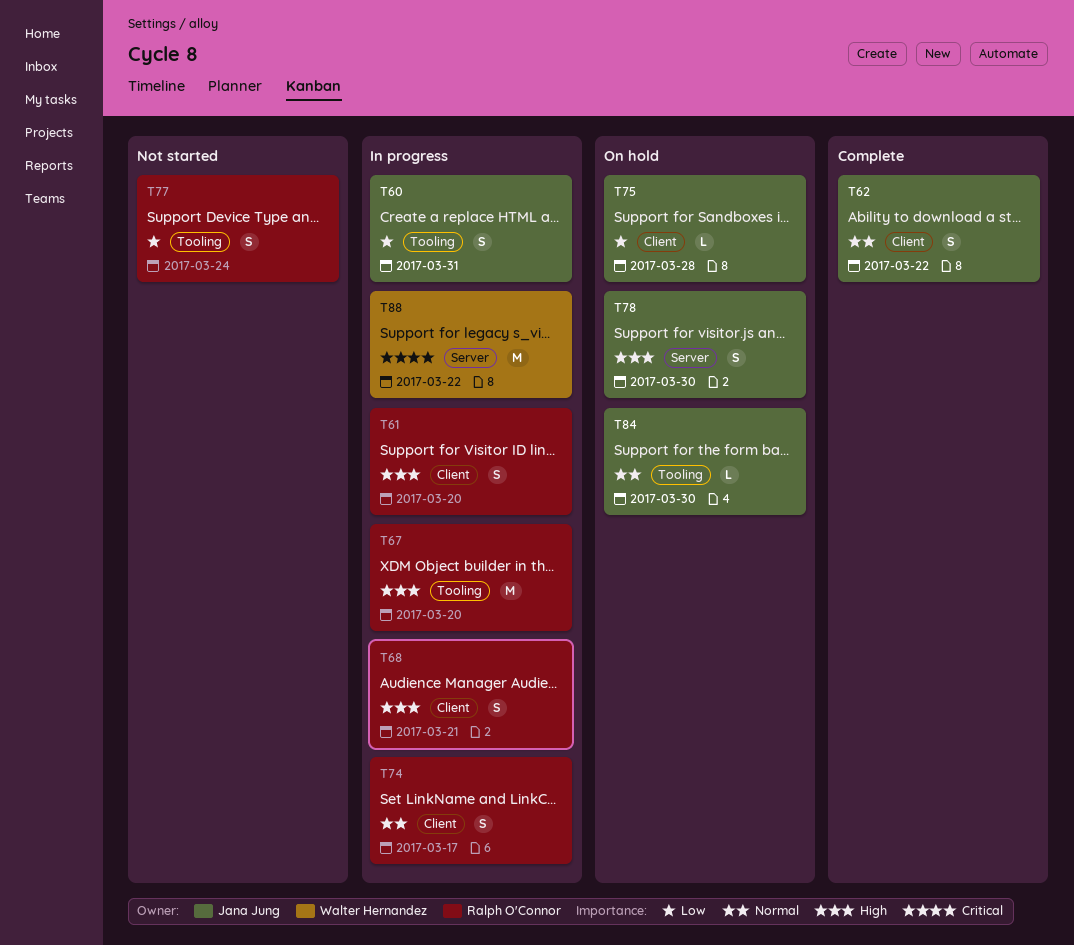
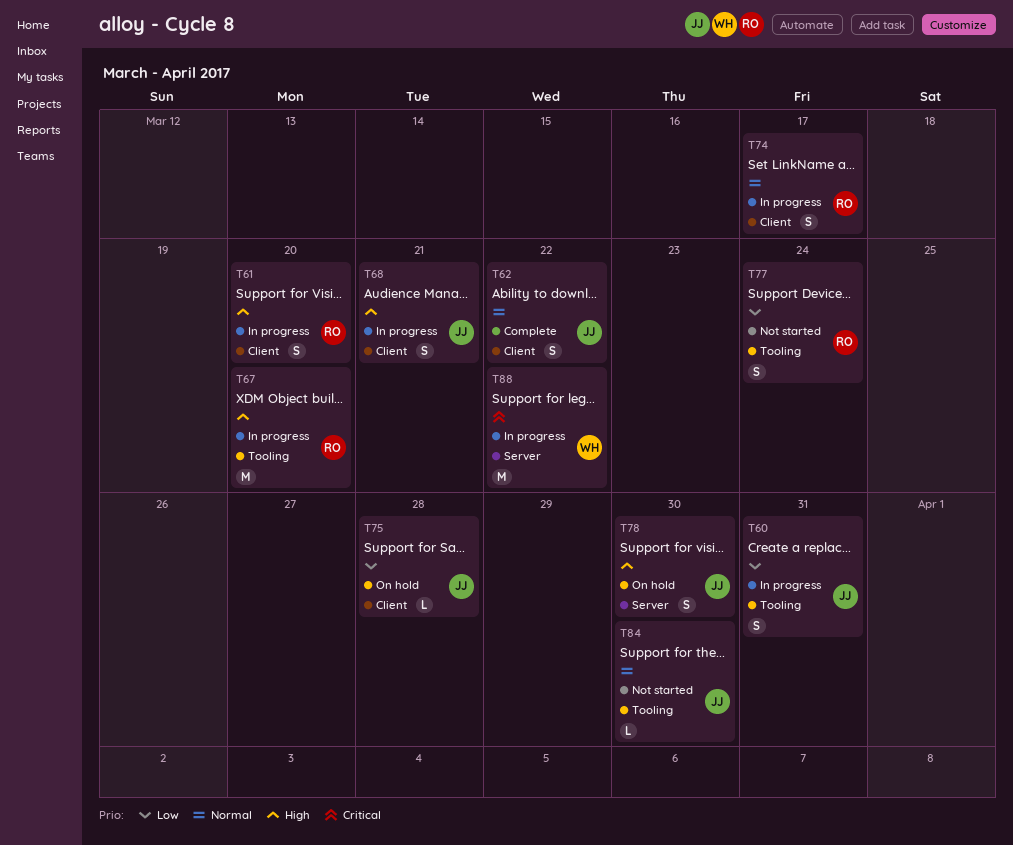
T68, owner: Ralph O'Connor -> Jana Jung
T84, status: On hold -> Not started

